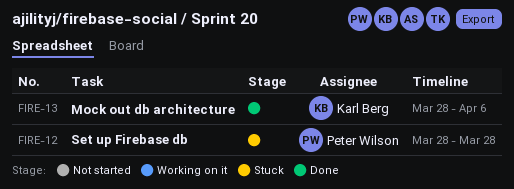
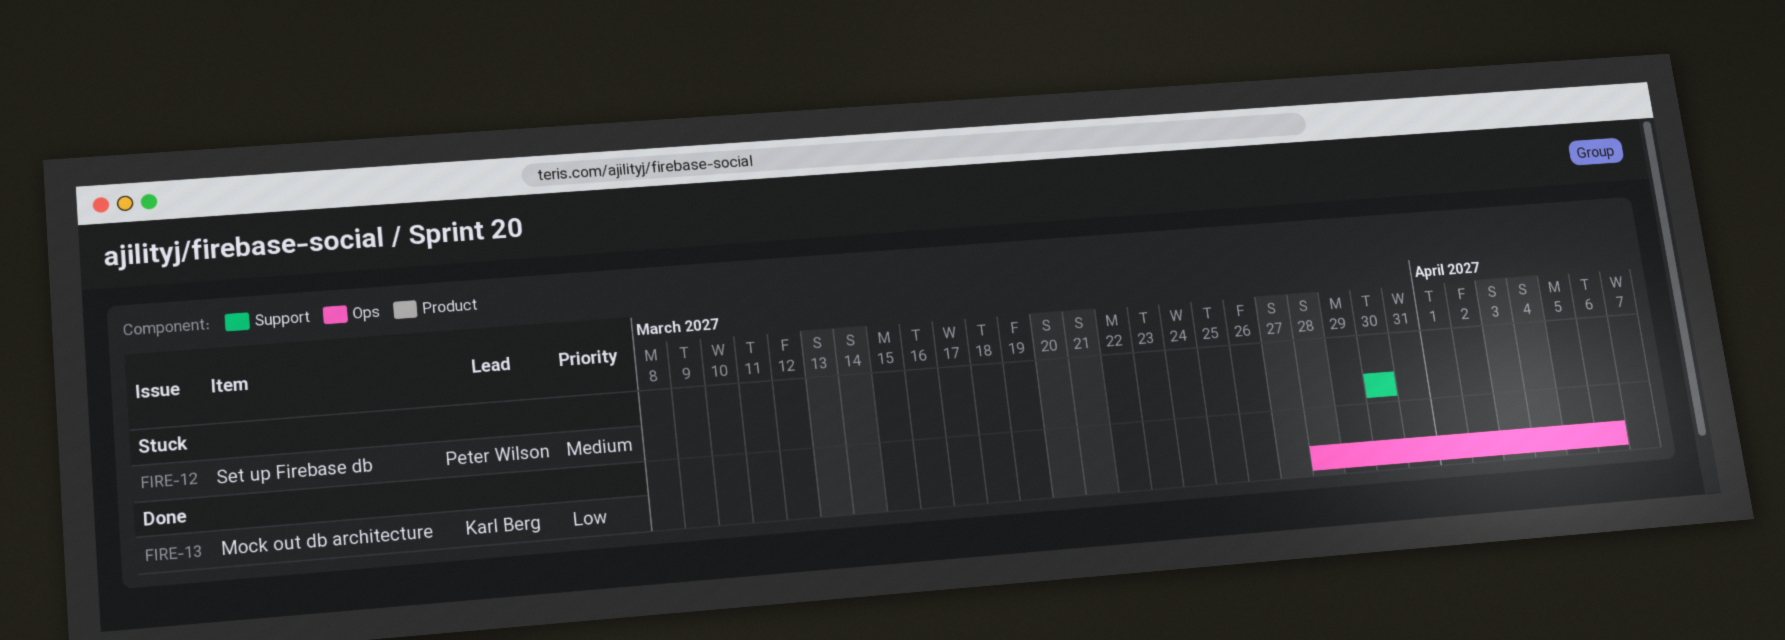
FIRE-12, start: Mar 28 -> Mar 30
FIRE-12, due: Mar 28 -> Mar 30

